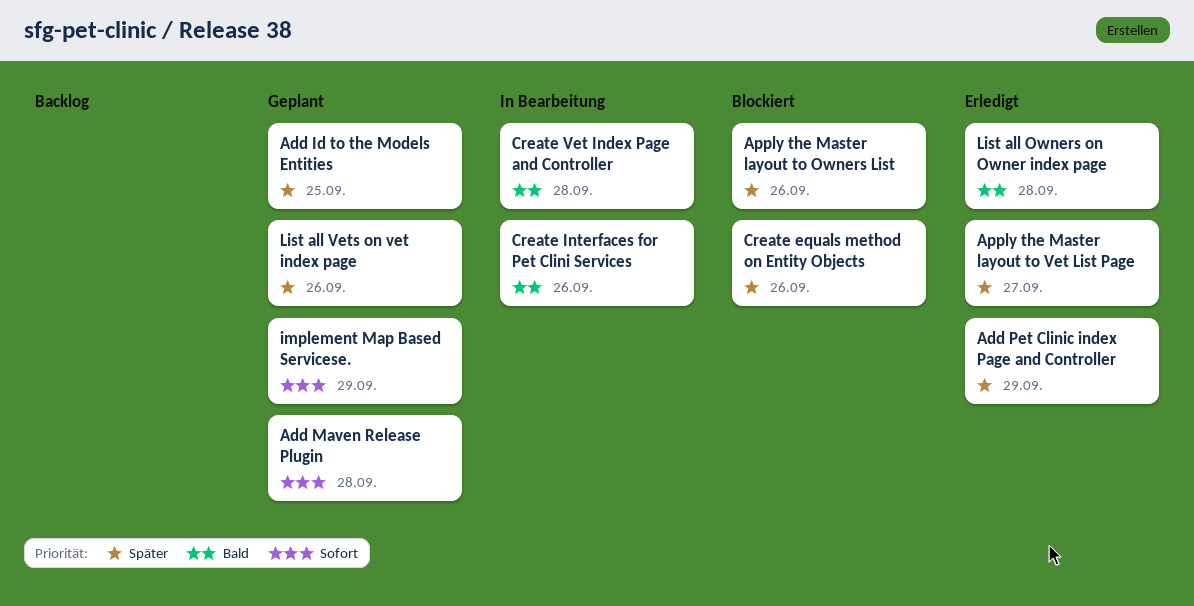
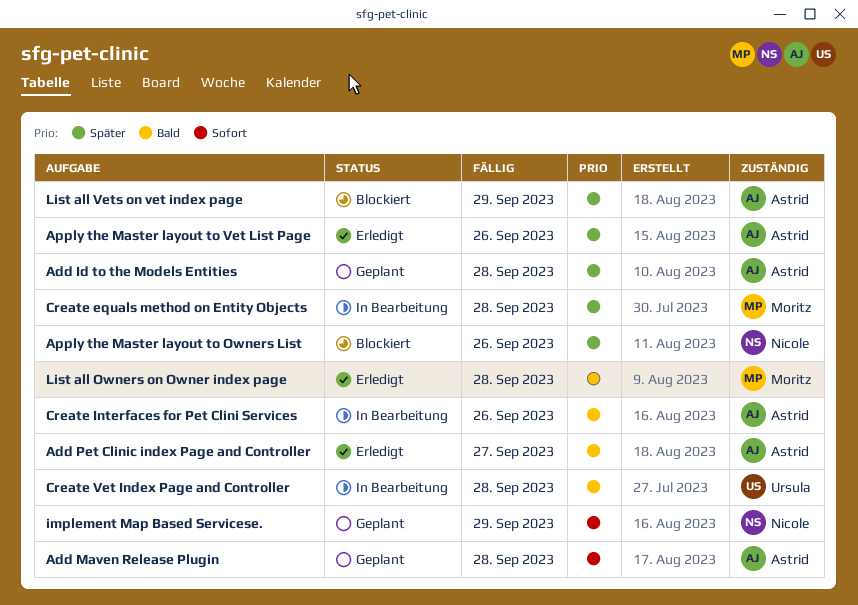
Add Id to the Models Entities, due: Sep 25 -> Sep 28
Add Pet Clinic index Page and Controller, priority: Später -> Bald
Add Pet Clinic index Page and Controller, due: Sep 29 -> Sep 27
Apply the Master layout to Vet List Page, due: Sep 27 -> Sep 26
Create equals method on Entity Objects, status: Blockiert -> In Bearbeitung
Create equals method on Entity Objects, due: Sep 26 -> Sep 28
List all Vets on vet index page, status: Geplant -> Blockiert
List all Vets on vet index page, due: Sep 26 -> Sep 29

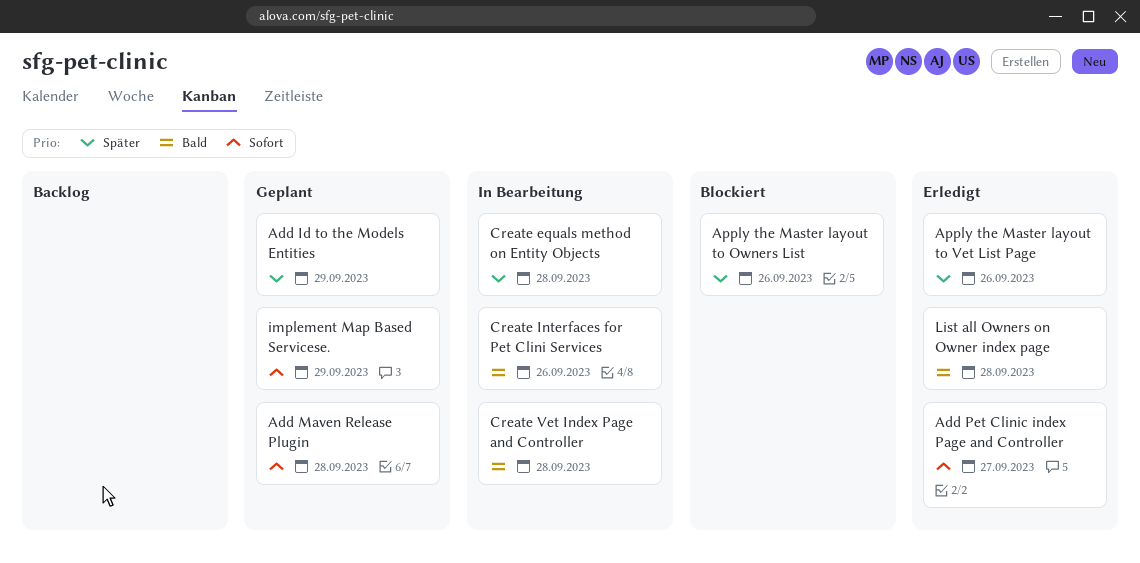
Add Id to the Models Entities, due: Sep 28 -> Sep 29
Add Pet Clinic index Page and Controller, priority: Bald -> Sofort
List all Vets on vet index page: present -> none

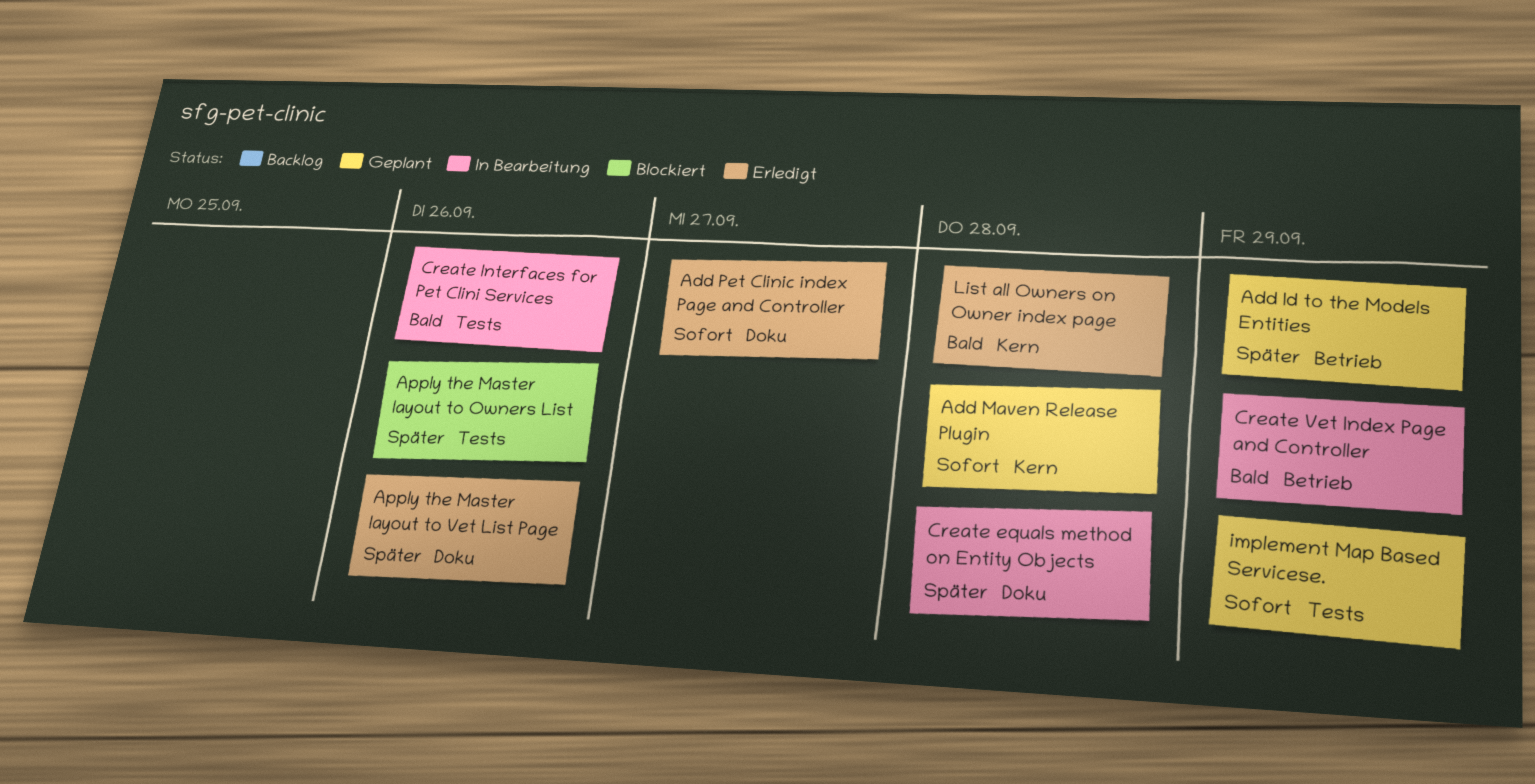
Create Vet Index Page and Controller, due: Sep 28 -> Sep 29

